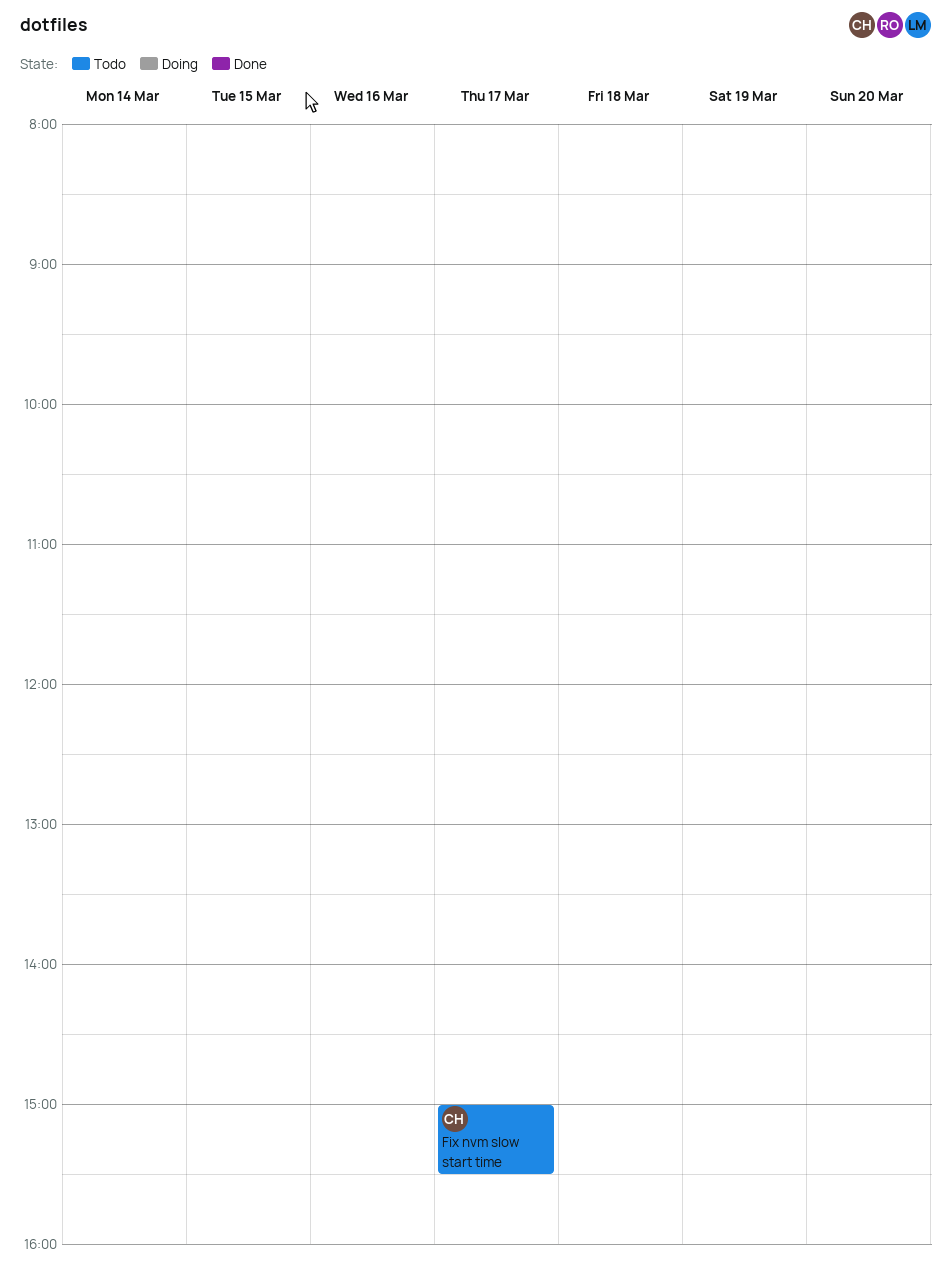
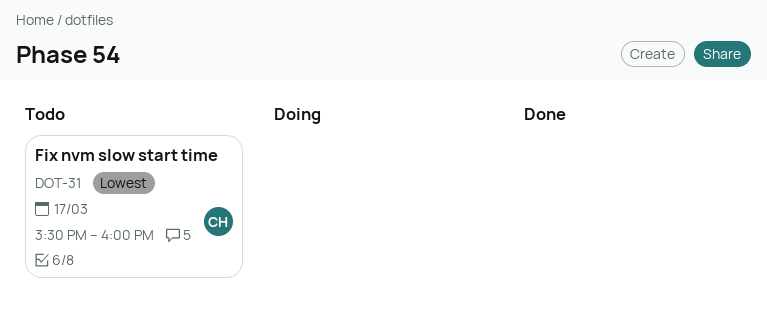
Fix nvm slow start time, begins: 15:00 -> 15:30
Fix nvm slow start time, ends: 15:30 -> 16:00

